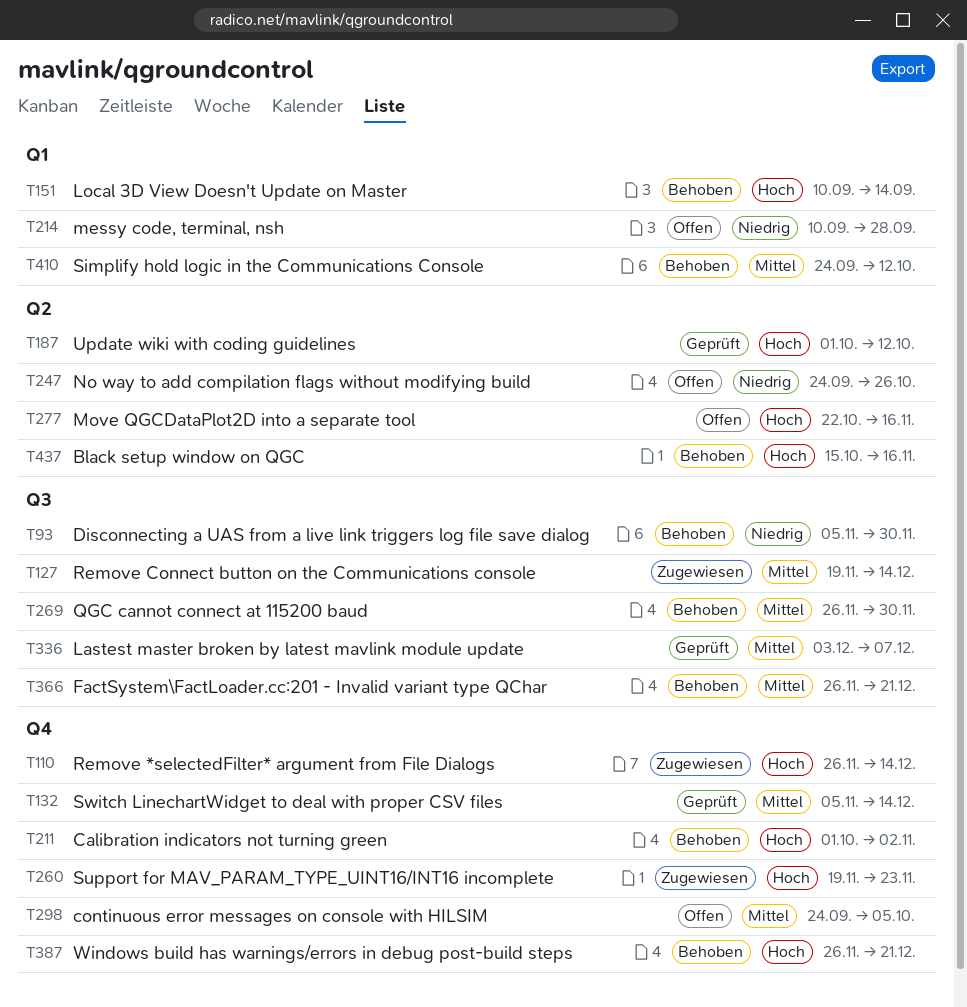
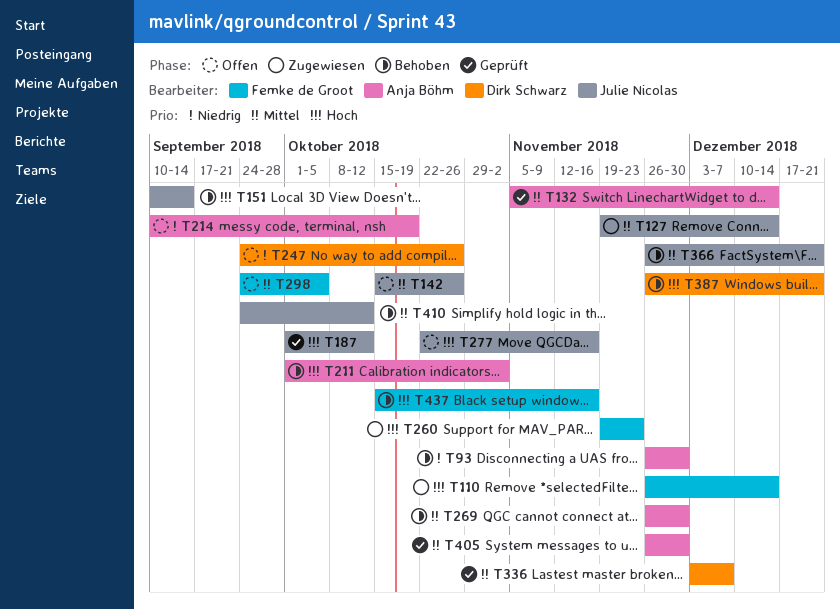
T93, start: Nov 5 -> Nov 26
T142: none -> present
T214, due: Sep 28 -> Oct 19
T405: none -> present

